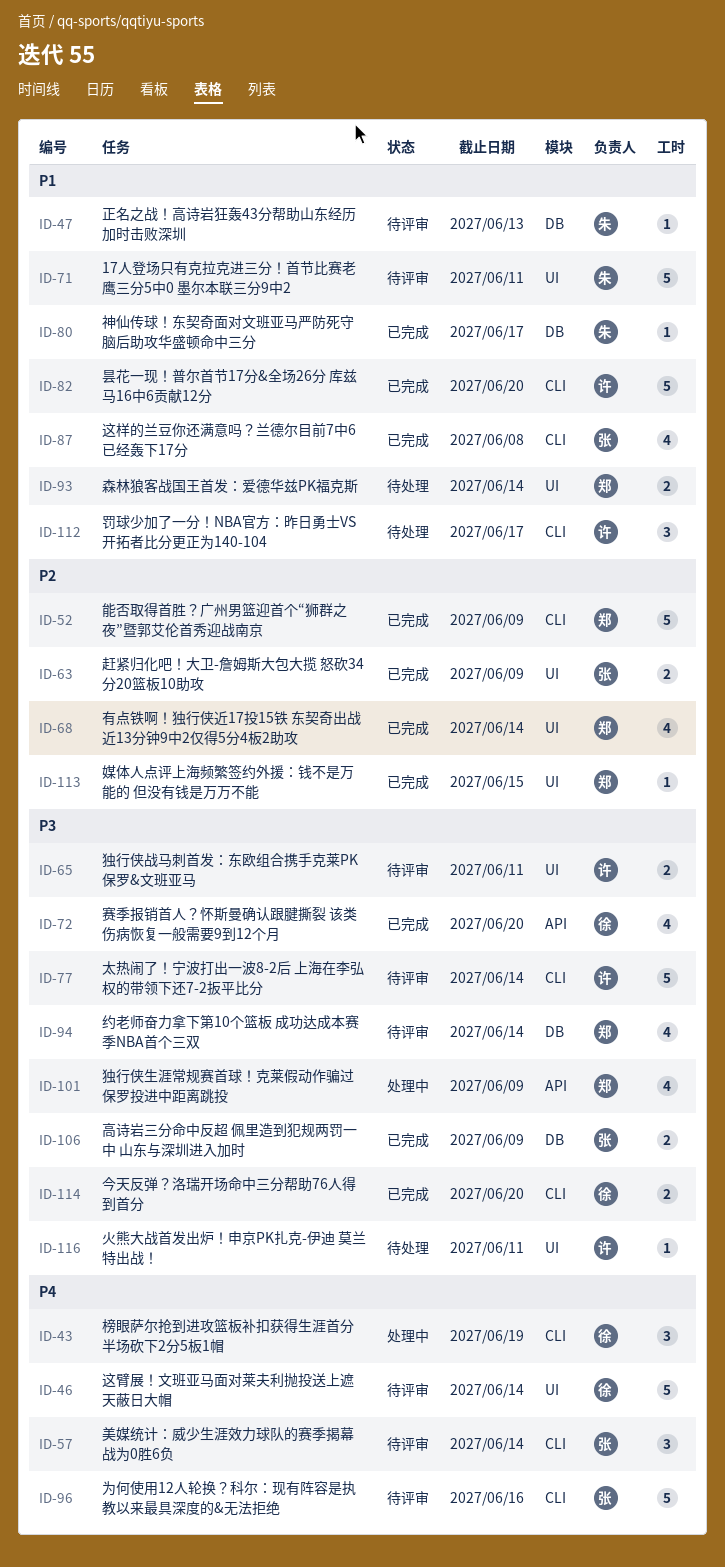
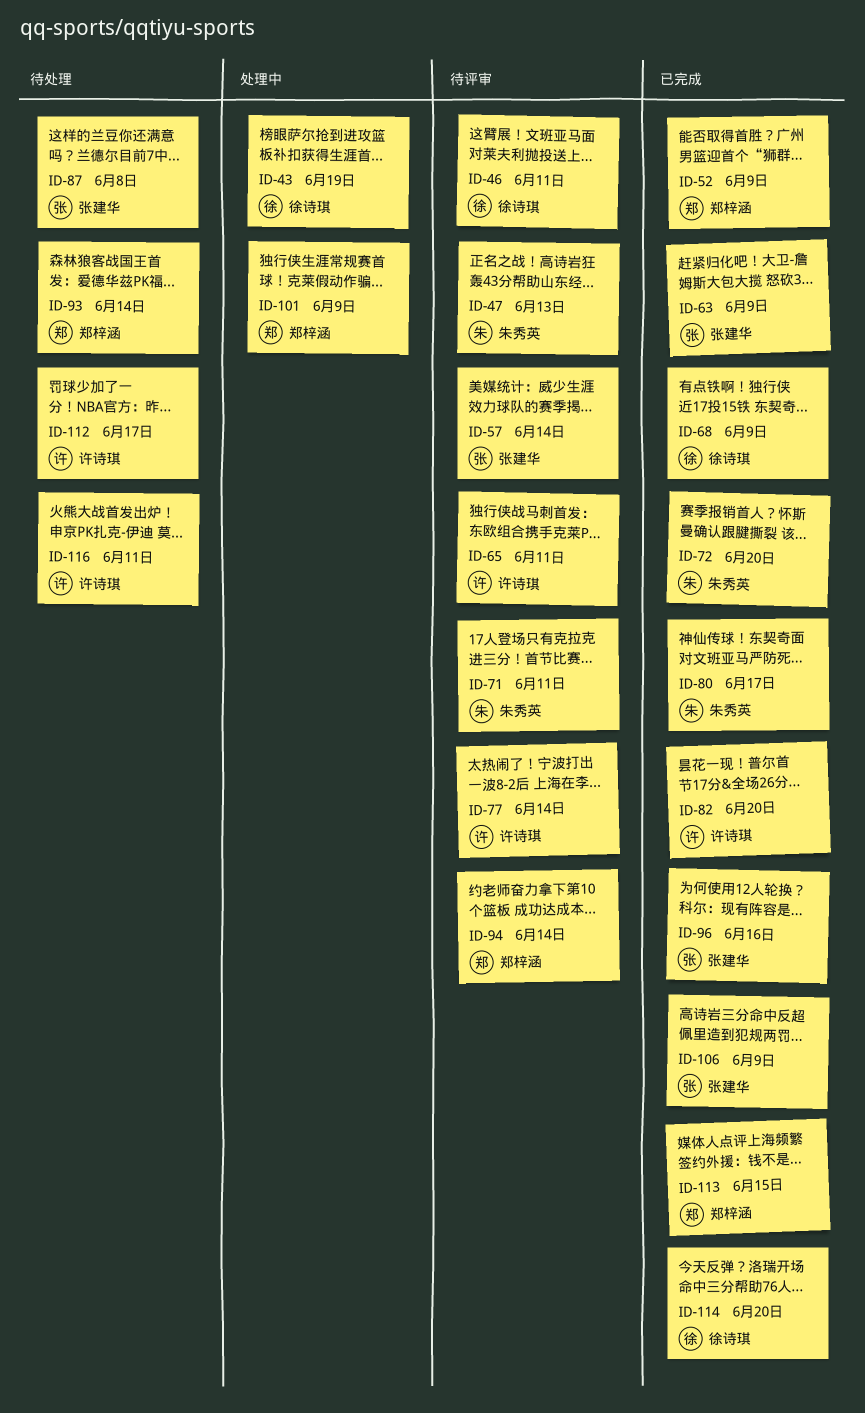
ID-46, due: Jun 14 -> Jun 11
ID-68, owner: 郑梓涵 -> 徐诗琪
ID-68, due: Jun 14 -> Jun 9
ID-72, owner: 徐诗琪 -> 朱秀英
ID-87, status: 已完成 -> 待处理
ID-96, status: 待评审 -> 已完成

